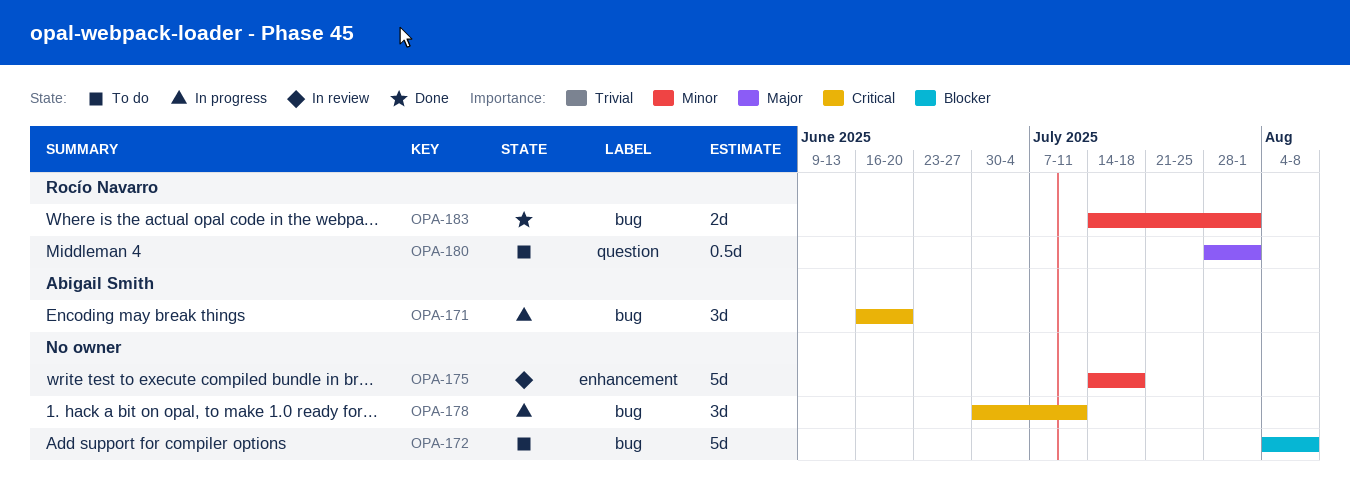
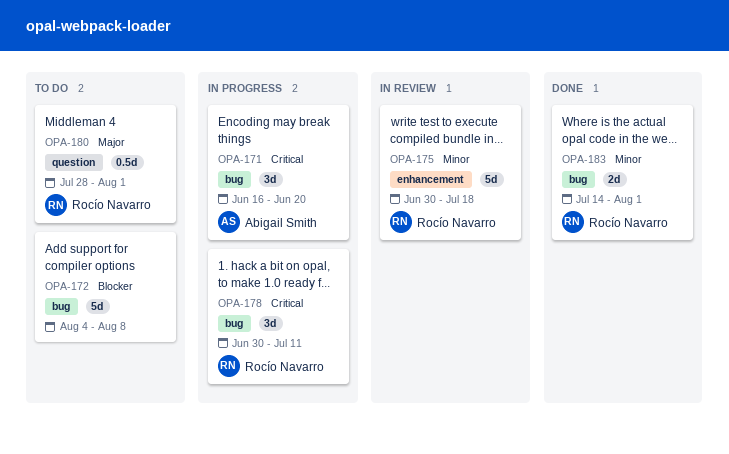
OPA-175, owner: none -> Rocío Navarro
OPA-175, start: Jul 14 -> Jun 30
OPA-178, owner: none -> Rocío Navarro

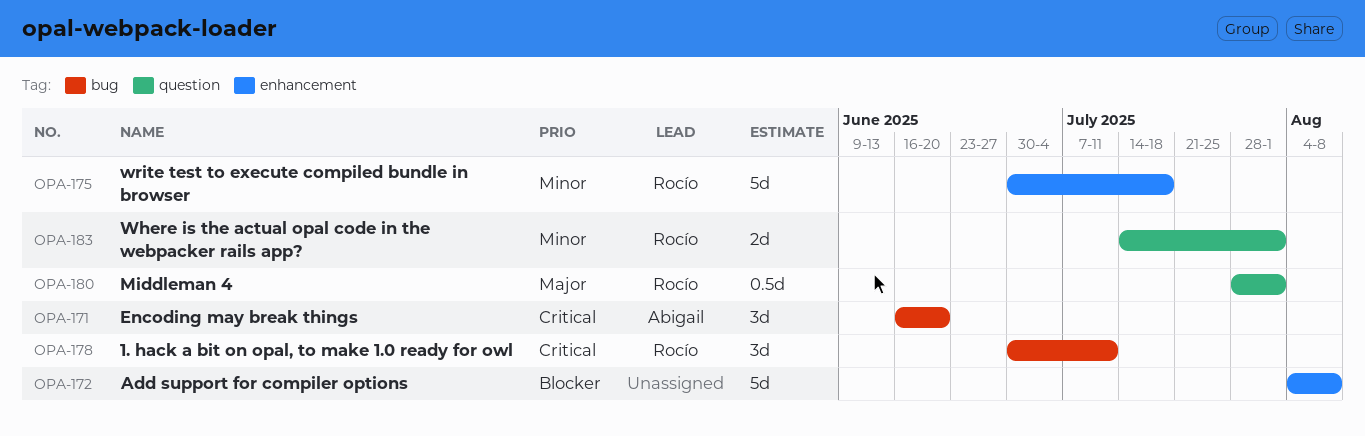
OPA-172, label: bug -> enhancement
OPA-183, label: bug -> question

